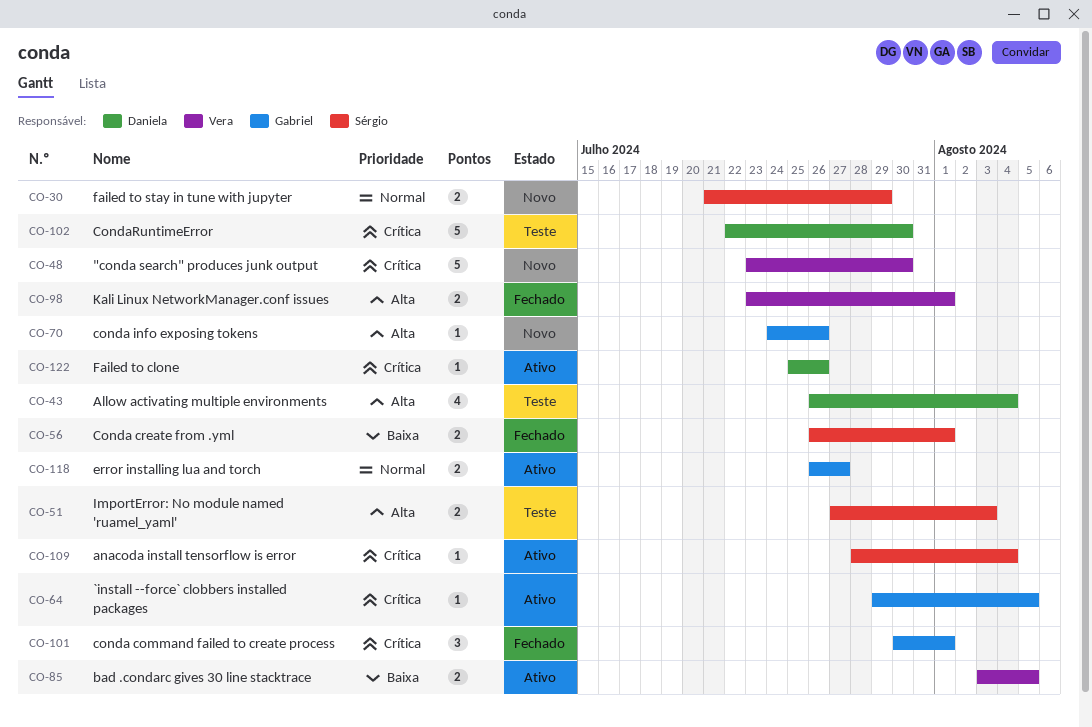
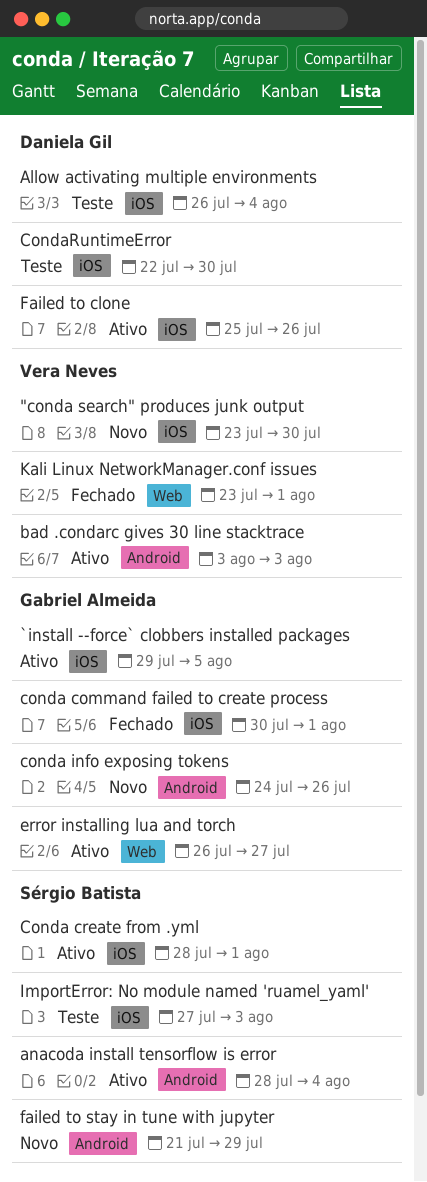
bad .condarc gives 30 line stacktrace, due: Aug 5 -> Aug 3
Conda create from .yml, status: Fechado -> Ativo
Conda create from .yml, start: Jul 26 -> Jul 28

